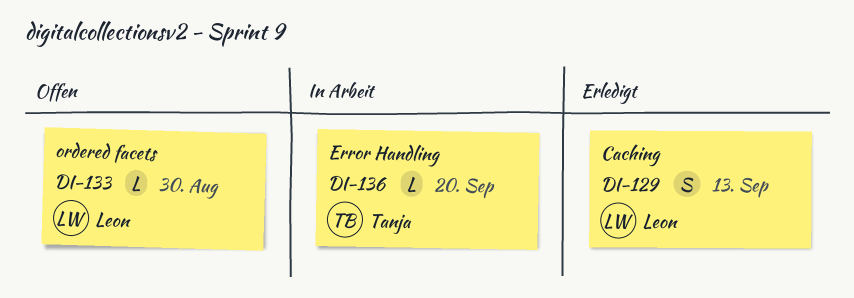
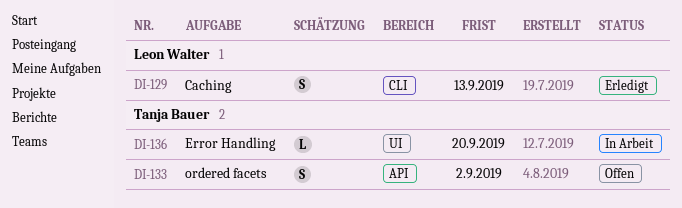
DI-133, owner: Leon Walter -> Tanja Bauer
DI-133, estimate: L -> S
DI-133, due: Aug 30 -> Sep 2

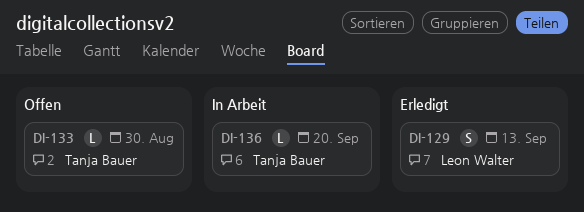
DI-133, estimate: S -> L
DI-133, due: Sep 2 -> Aug 30

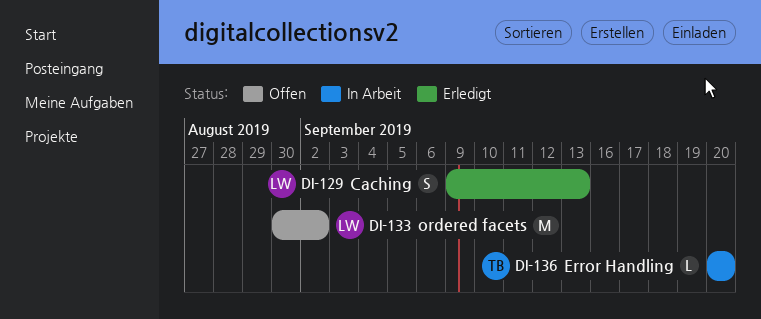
DI-133, owner: Tanja Bauer -> Leon Walter
DI-133, estimate: L -> M
DI-133, due: Aug 30 -> Sep 2

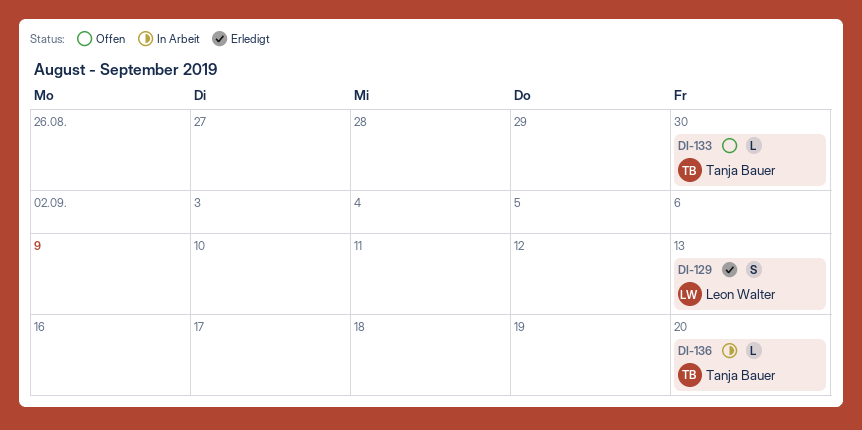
DI-133, owner: Leon Walter -> Tanja Bauer
DI-133, estimate: M -> L
DI-133, due: Sep 2 -> Aug 30

